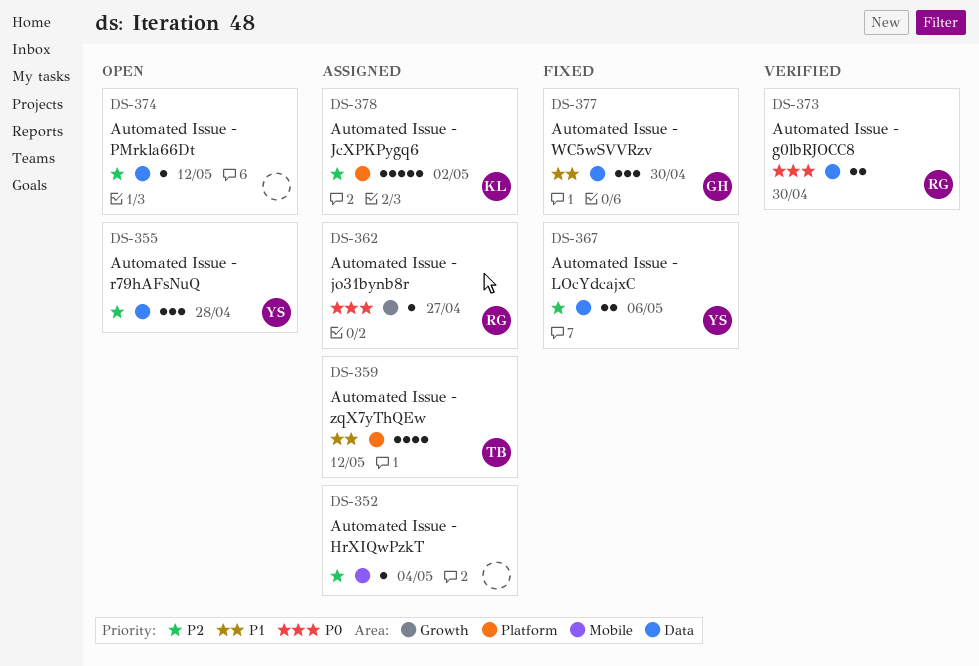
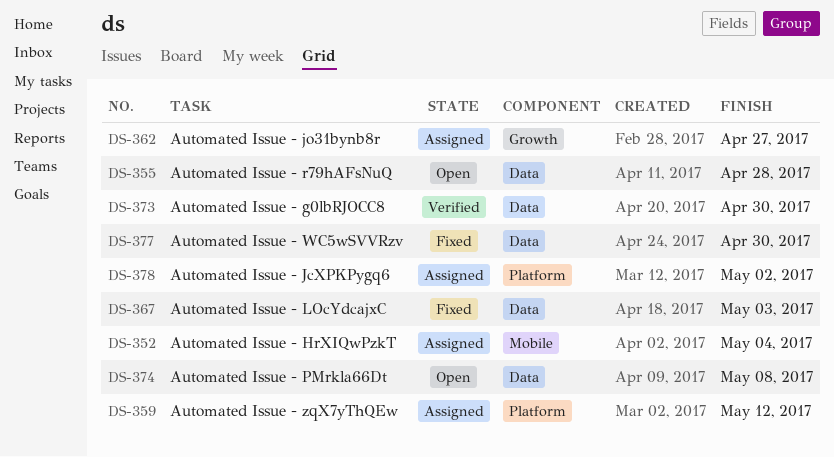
DS-367, due: May 6 -> May 3
DS-374, due: May 12 -> May 8

